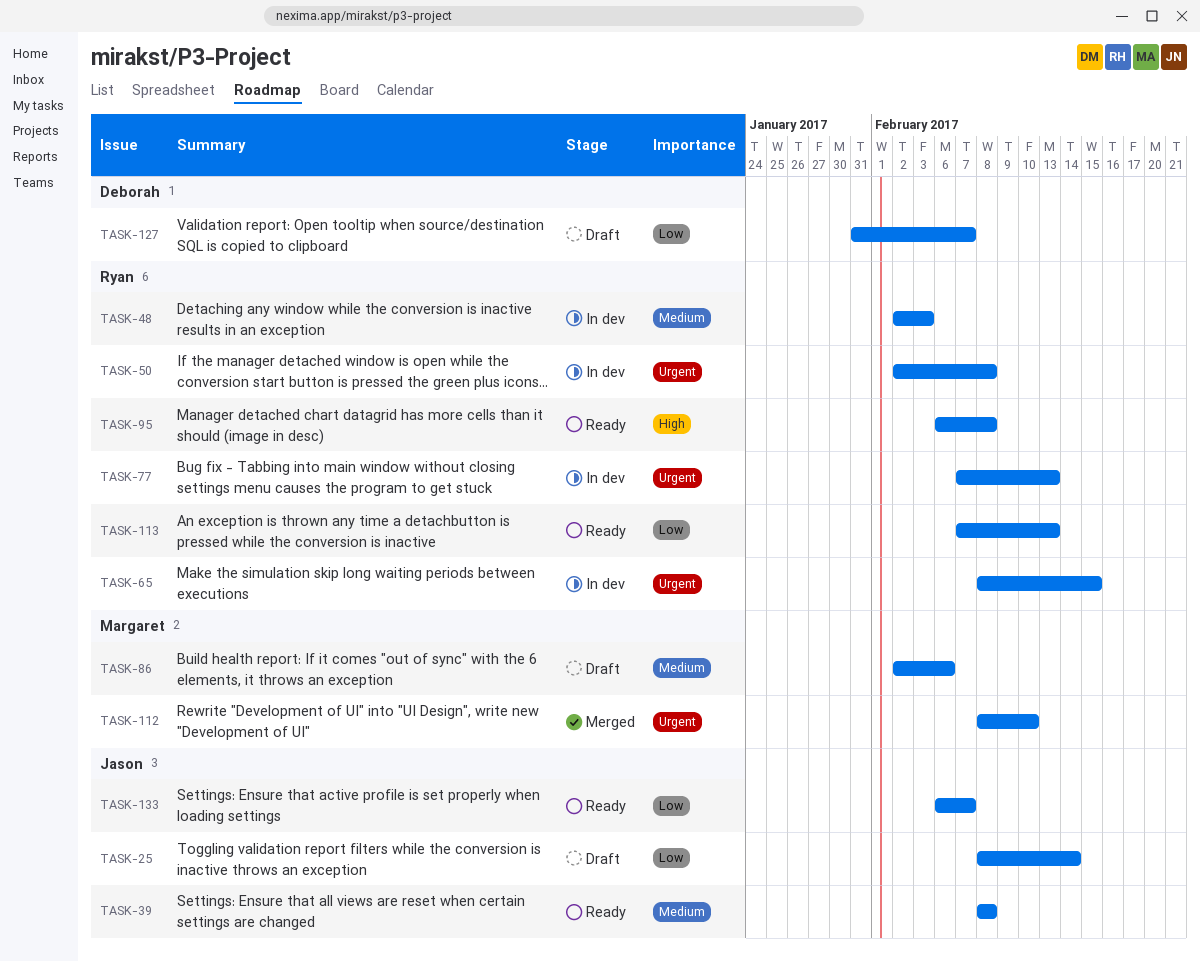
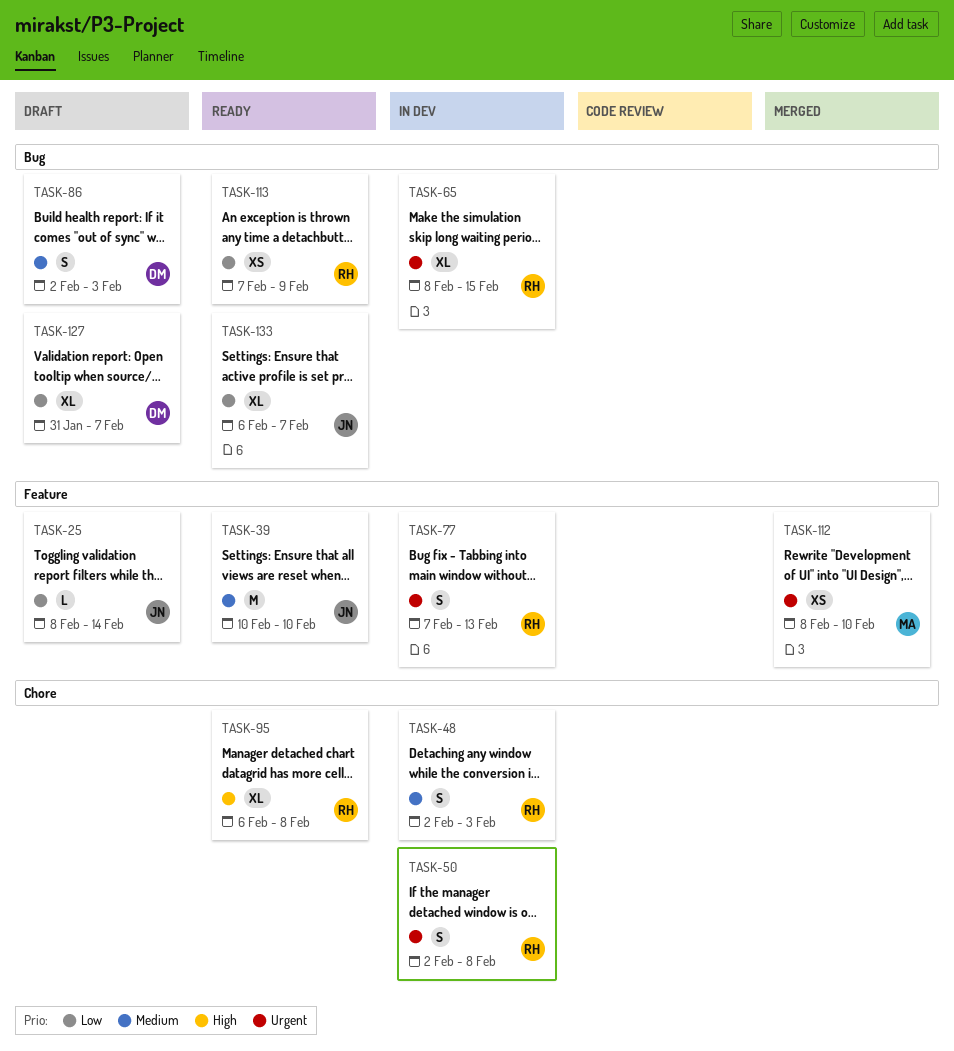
TASK-39, start: Feb 8 -> Feb 10
TASK-39, due: Feb 8 -> Feb 10
TASK-86, owner: Margaret -> Deborah
TASK-86, due: Feb 6 -> Feb 3
TASK-113, due: Feb 13 -> Feb 9

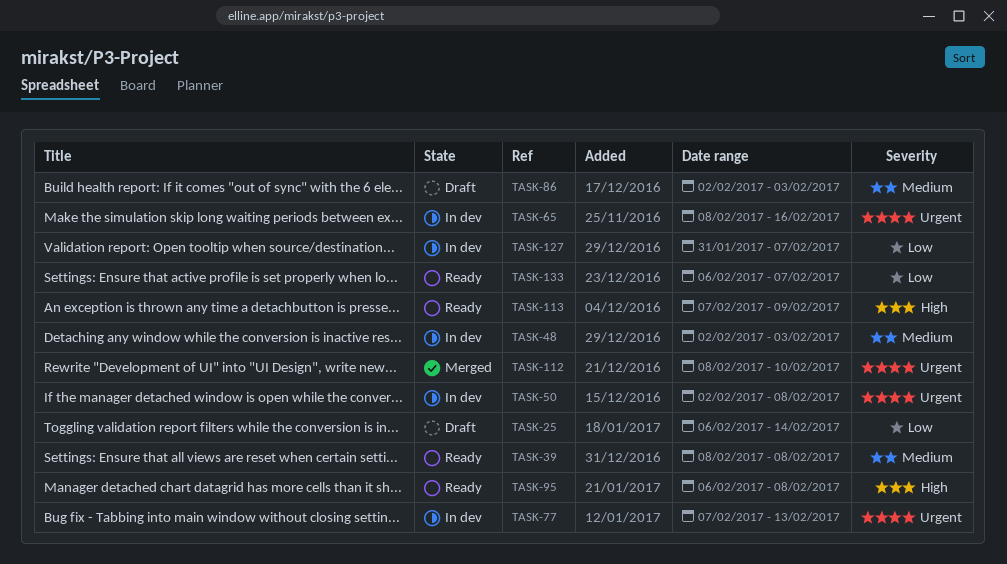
TASK-25, start: Feb 8 -> Feb 6
TASK-39, start: Feb 10 -> Feb 8
TASK-39, due: Feb 10 -> Feb 8
TASK-65, due: Feb 15 -> Feb 16
TASK-113, priority: Low -> High
TASK-127, status: Draft -> In dev

